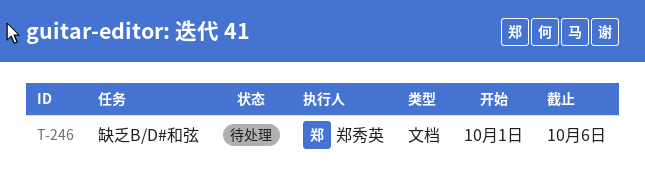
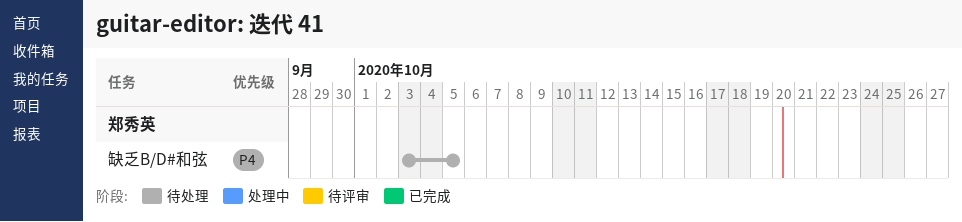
缺乏B/D#和弦, start: Oct 1 -> Oct 3
缺乏B/D#和弦, due: Oct 6 -> Oct 5

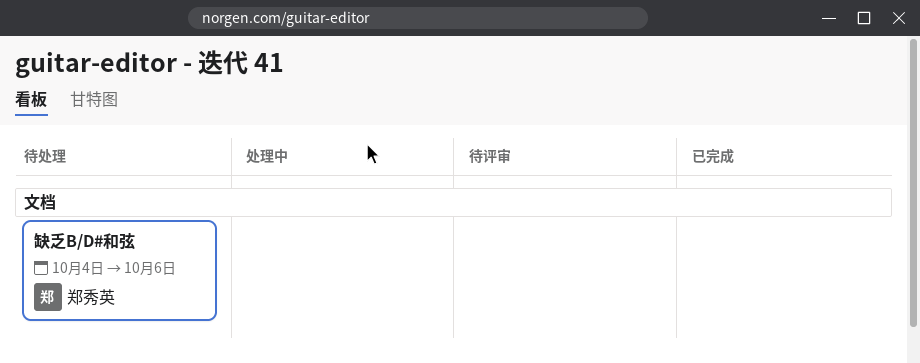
缺乏B/D#和弦, start: Oct 3 -> Oct 4
缺乏B/D#和弦, due: Oct 5 -> Oct 6

